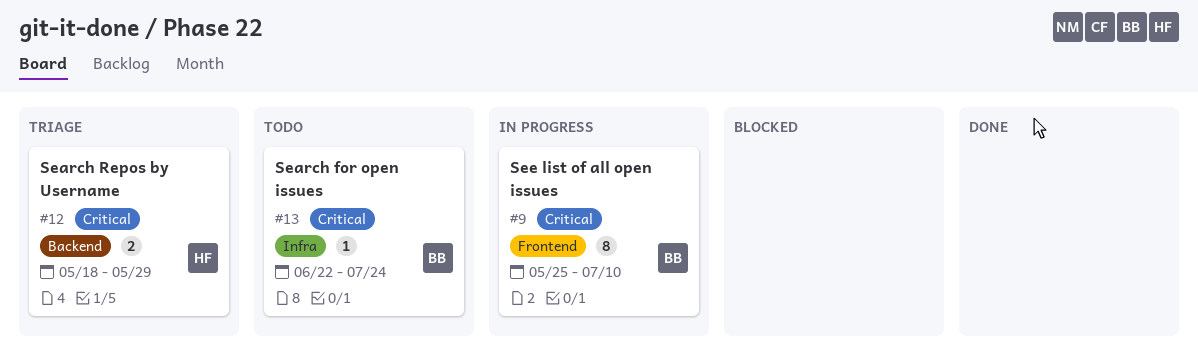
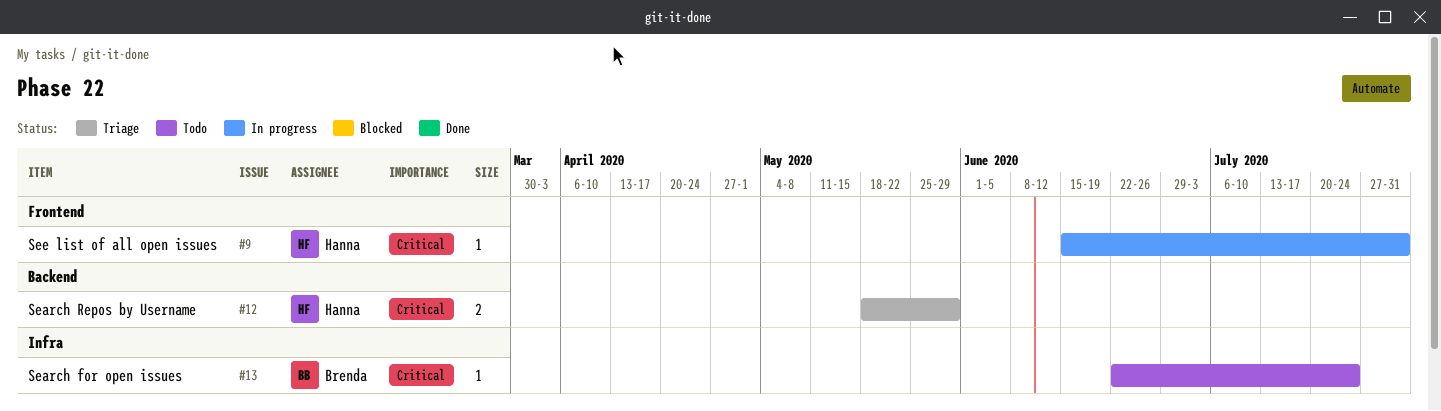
#9, owner: Brenda -> Hanna
#9, estimate: 8 -> 1
#9, start: May 25 -> Jun 15
#9, due: Jul 10 -> Jul 31

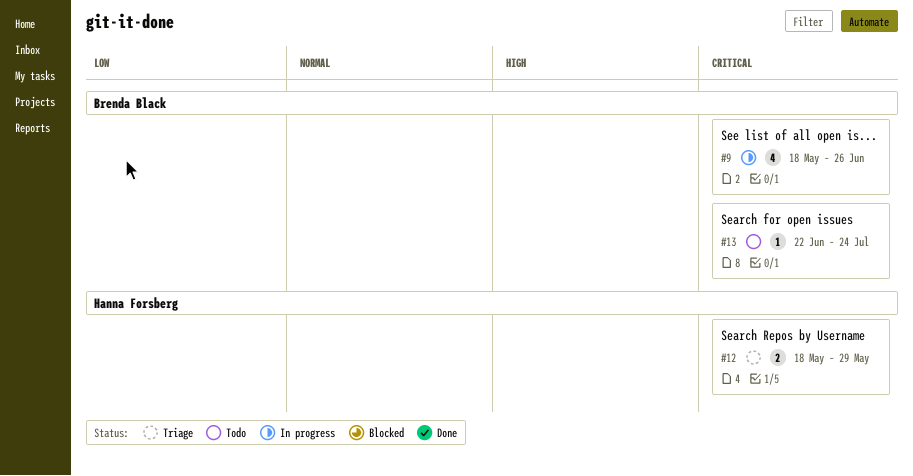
#9, owner: Hanna Forsberg -> Brenda Black
#9, estimate: 1 -> 4
#9, start: Jun 15 -> May 18
#9, due: Jul 31 -> Jun 26

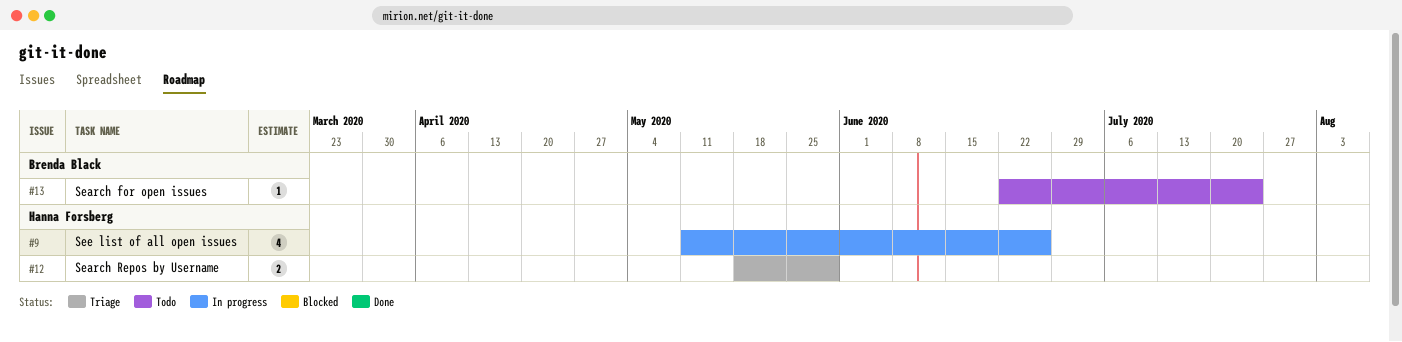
#9, owner: Brenda Black -> Hanna Forsberg
#9, start: May 18 -> May 11

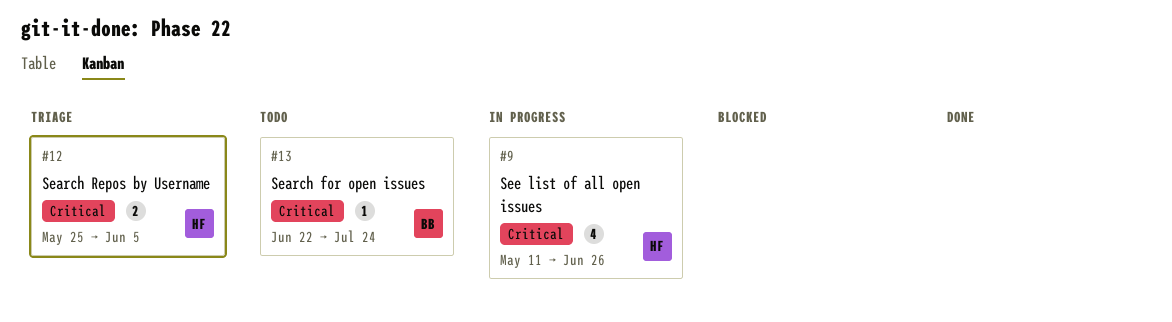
#12, start: May 18 -> May 25
#12, due: May 29 -> Jun 5

